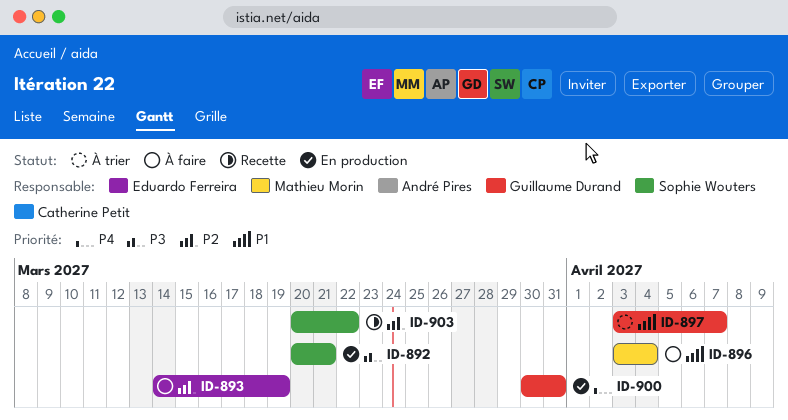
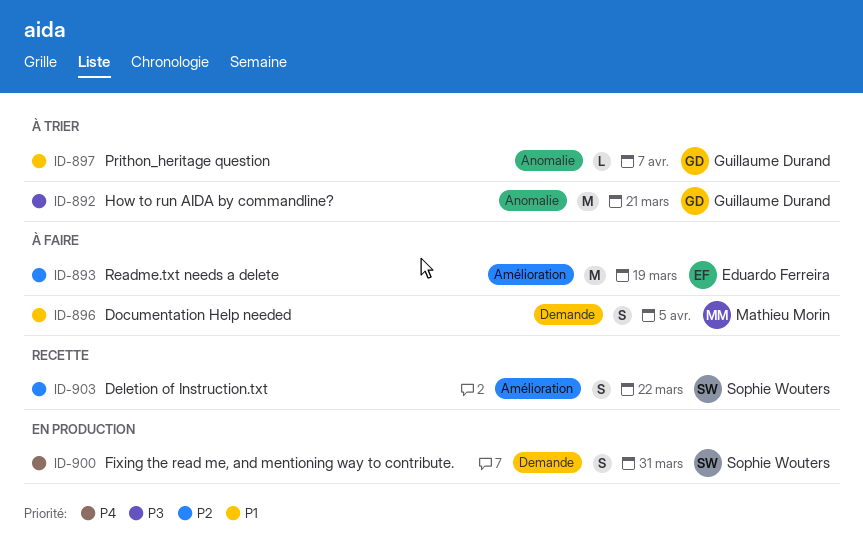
ID-892, status: En production -> À trier
ID-892, owner: Sophie Wouters -> Guillaume Durand
ID-896, due: Apr 4 -> Apr 5
ID-900, owner: Guillaume Durand -> Sophie Wouters

